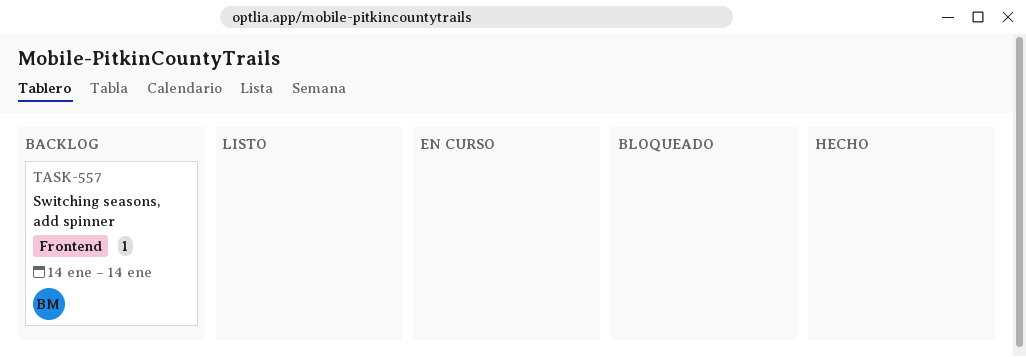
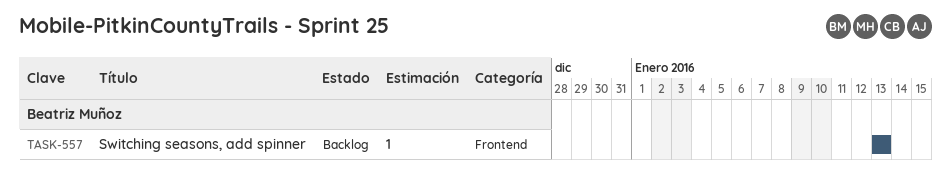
TASK-557, start: Jan 14 -> Jan 13
TASK-557, due: Jan 14 -> Jan 13

